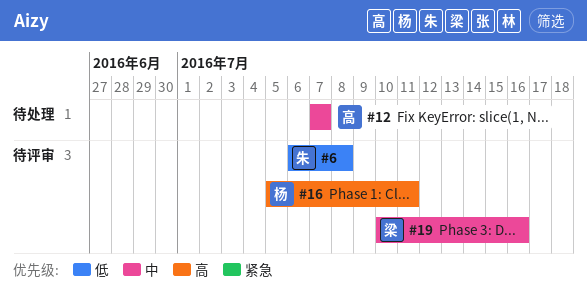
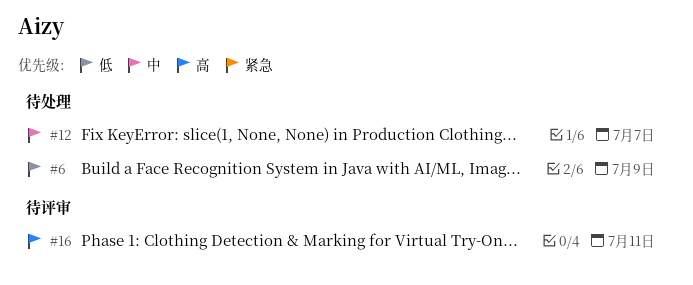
#6, status: 待评审 -> 待处理
#6, due: Jul 8 -> Jul 9
#19: present -> none

